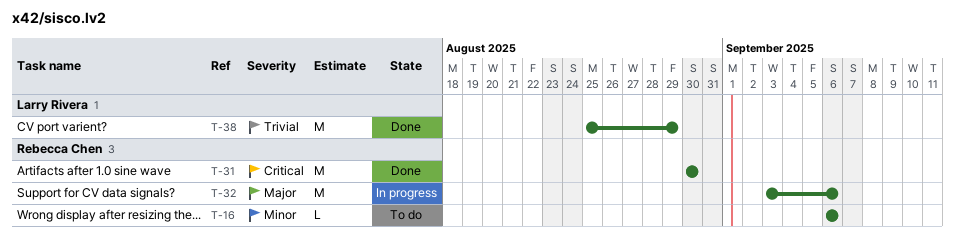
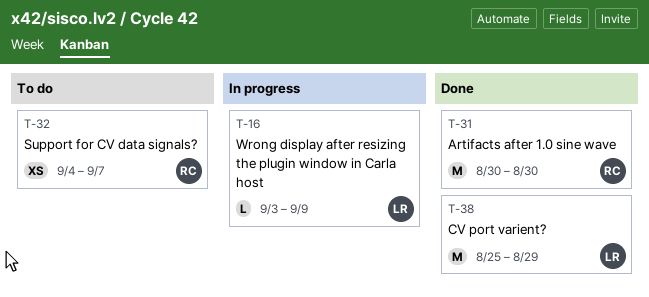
T-16, status: To do -> In progress
T-16, owner: Rebecca Chen -> Larry Rivera
T-16, start: Sep 6 -> Sep 3
T-16, due: Sep 6 -> Sep 9
T-32, status: In progress -> To do
T-32, estimate: M -> XS
T-32, start: Sep 3 -> Sep 4
T-32, due: Sep 6 -> Sep 7

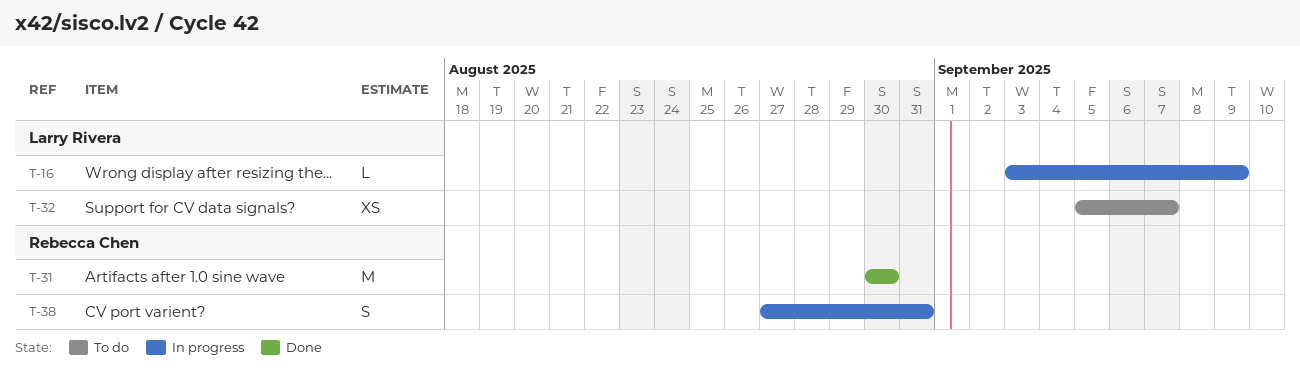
T-32, owner: Rebecca Chen -> Larry Rivera
T-32, start: Sep 4 -> Sep 5
T-38, status: Done -> In progress
T-38, owner: Larry Rivera -> Rebecca Chen
T-38, estimate: M -> S
T-38, start: Aug 25 -> Aug 27
T-38, due: Aug 29 -> Aug 31

